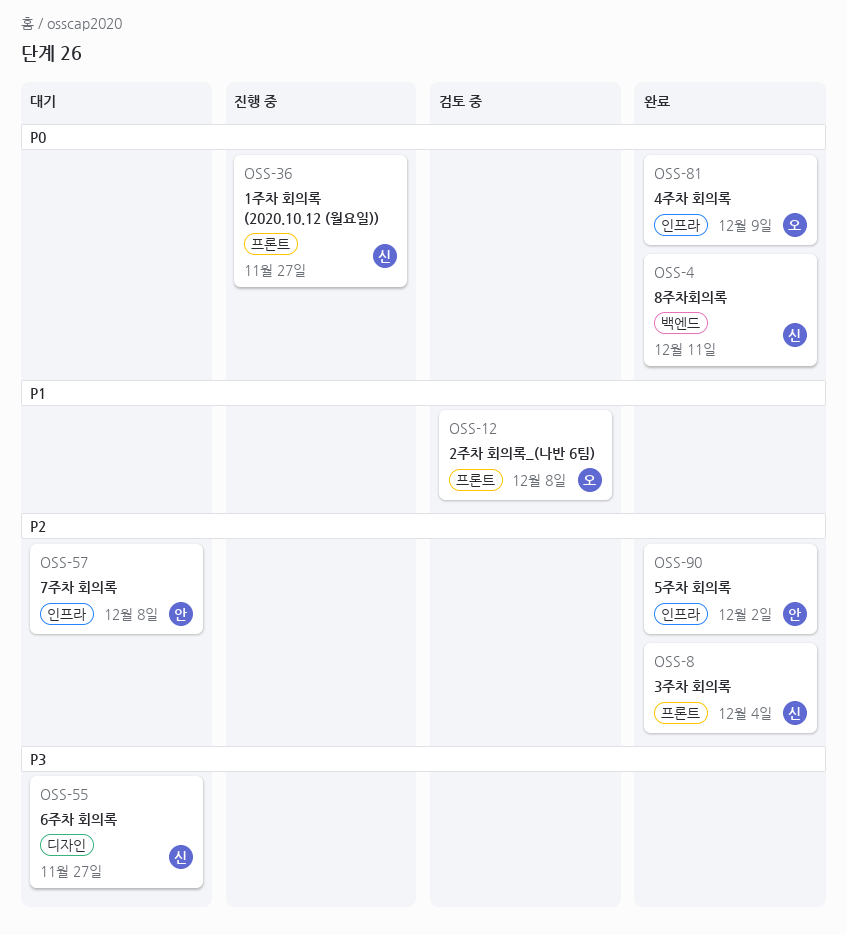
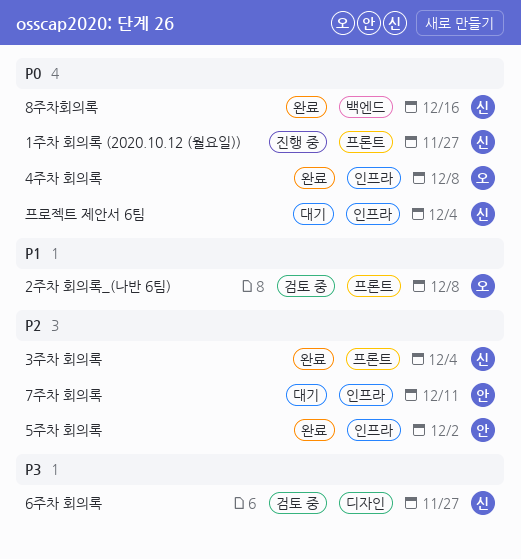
4주차 회의록, due: Dec 9 -> Dec 8
6주차 회의록, status: 대기 -> 검토 중
7주차 회의록, due: Dec 8 -> Dec 11
8주차회의록, due: Dec 11 -> Dec 16
프로젝트 제안서 6팀: none -> present

